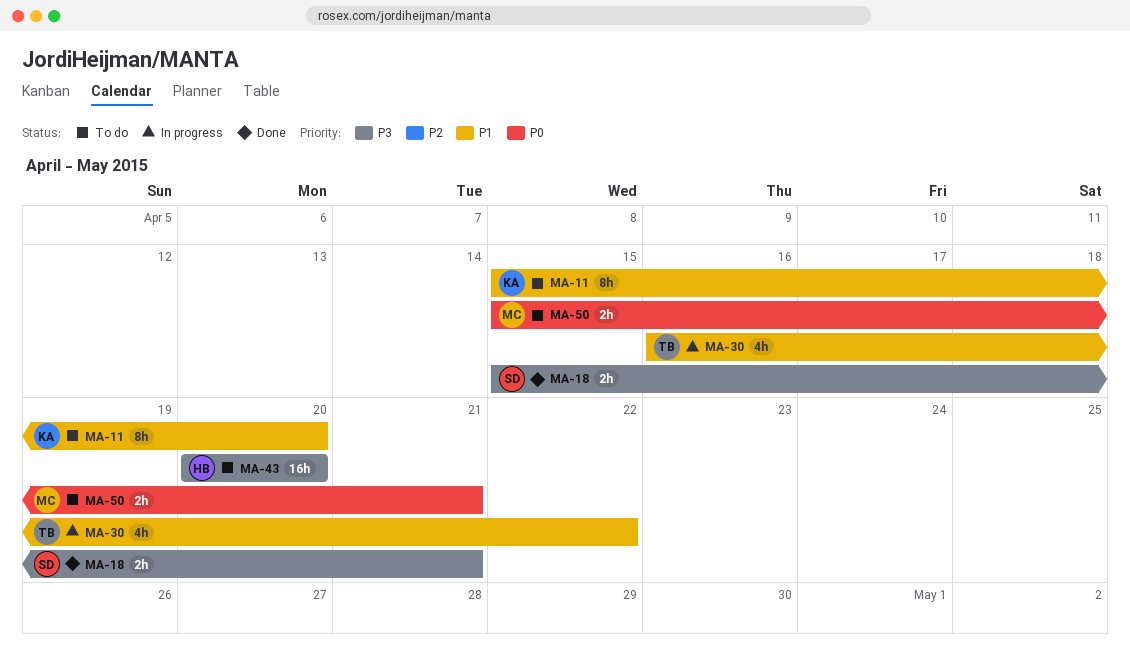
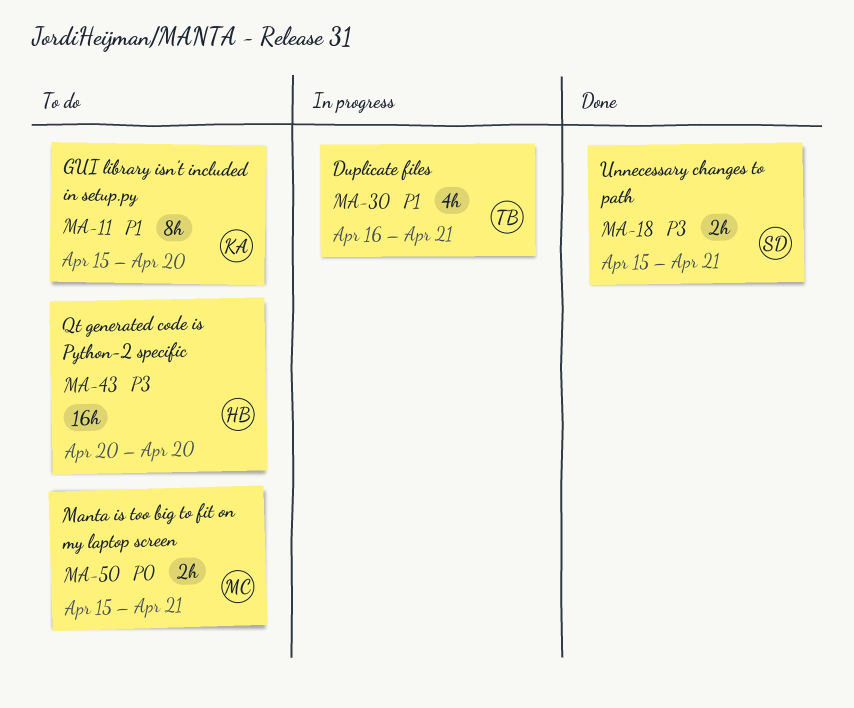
MA-30, due: Apr 22 -> Apr 21

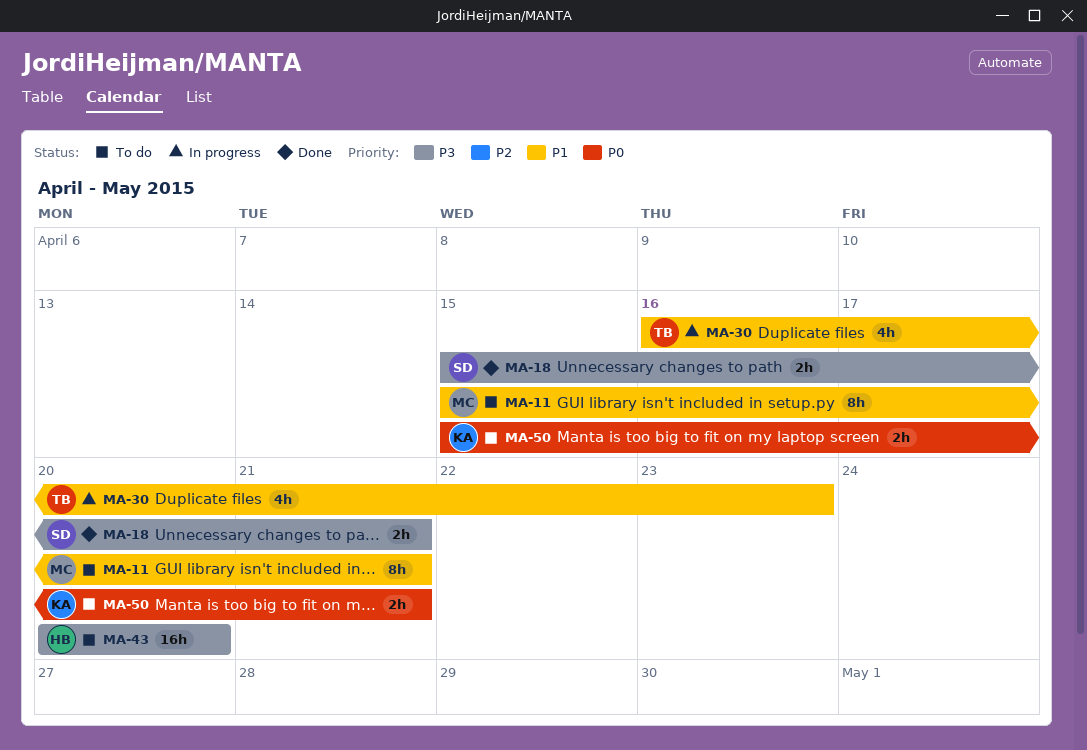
MA-11, owner: KA -> MC
MA-11, due: Apr 20 -> Apr 21
MA-30, due: Apr 21 -> Apr 23
MA-50, owner: MC -> KA

